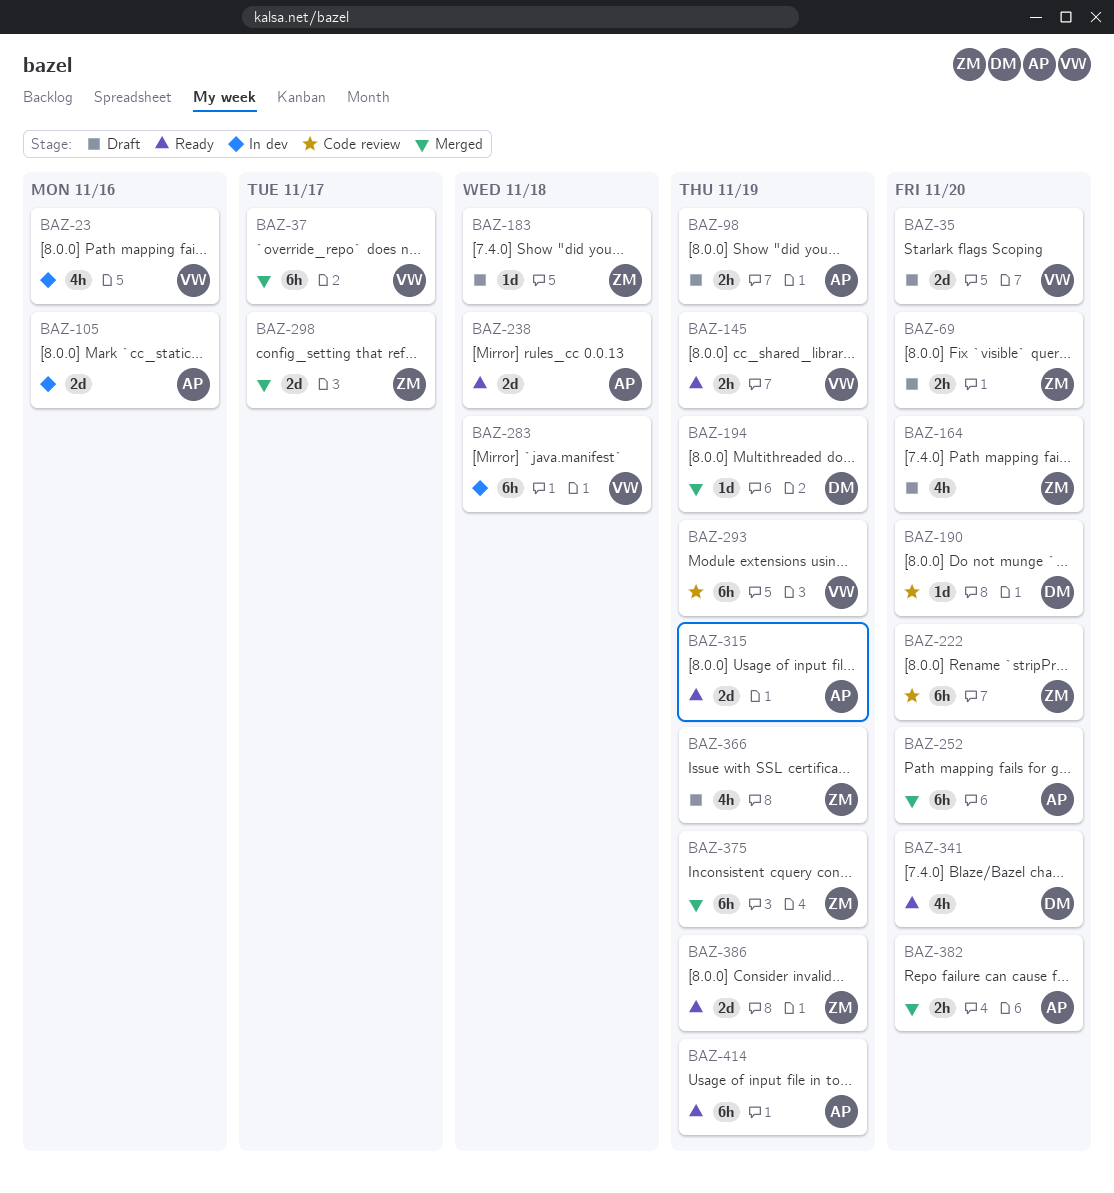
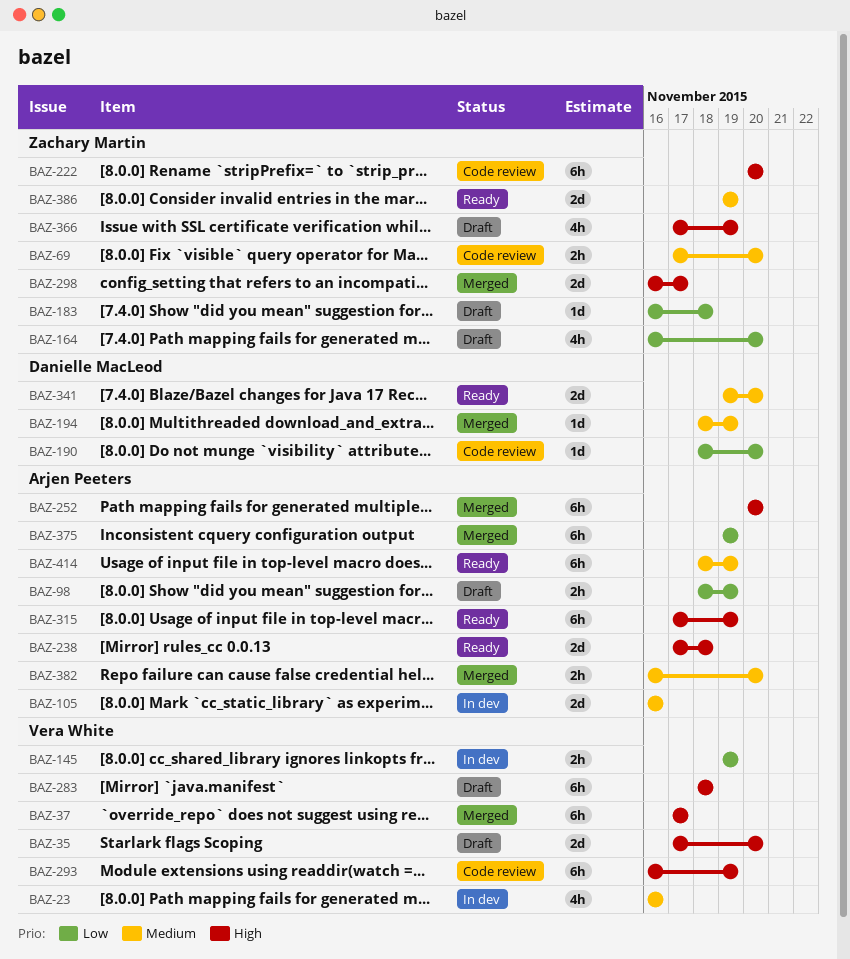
BAZ-69, status: Draft -> Code review
BAZ-145, status: Ready -> In dev
BAZ-283, status: In dev -> Draft
BAZ-315, estimate: 2d -> 6h
BAZ-341, estimate: 4h -> 2d
BAZ-375, owner: Zachary Martin -> Arjen Peeters

